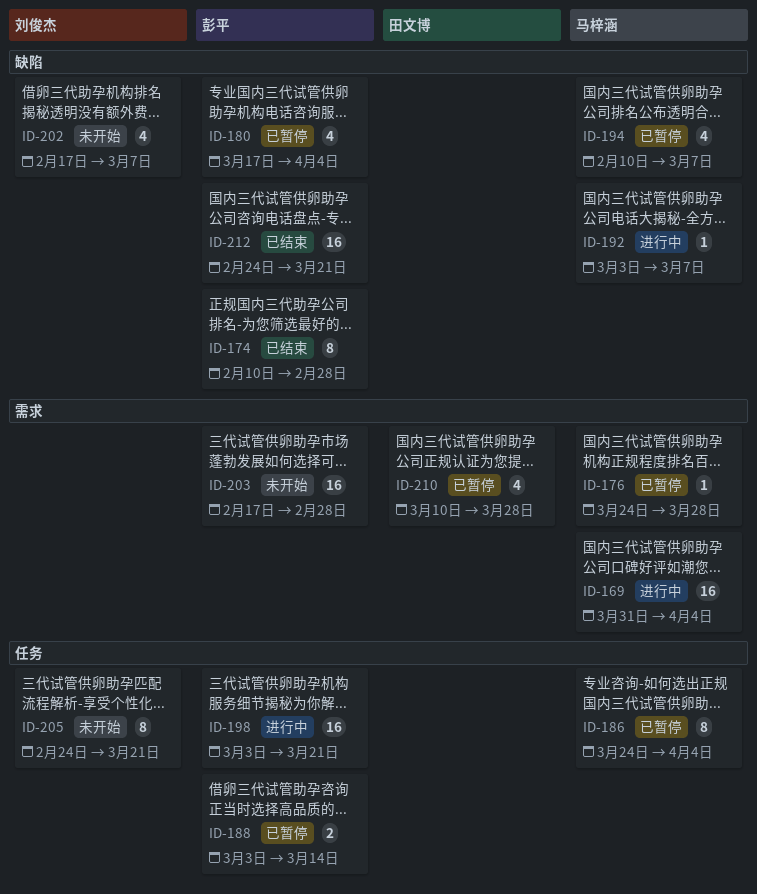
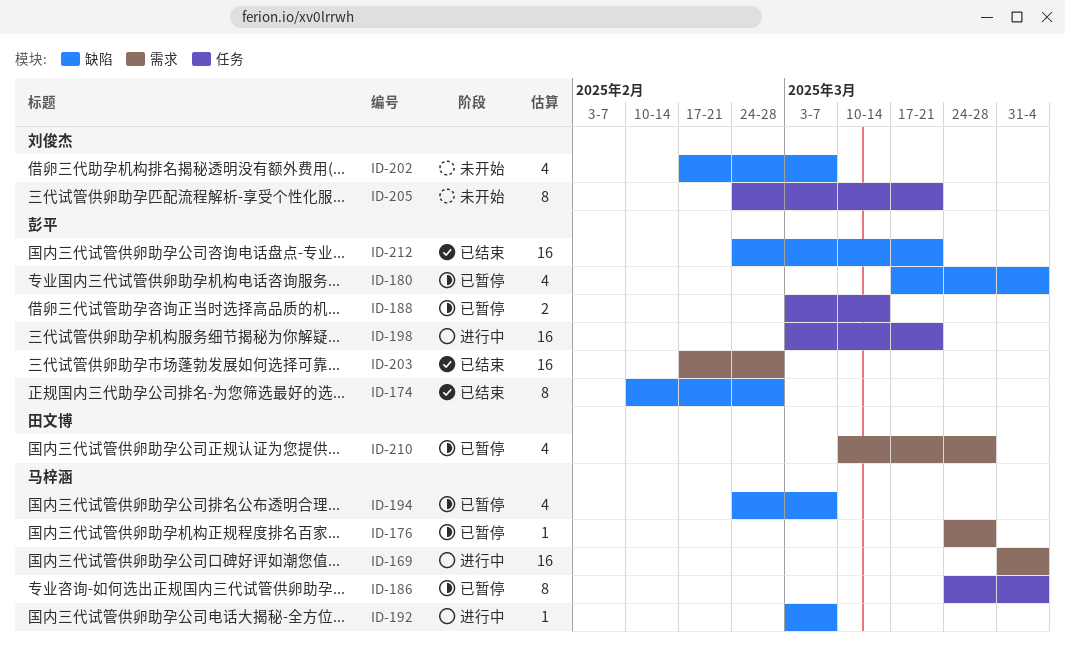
ID-194, start: Feb 10 -> Feb 24
ID-203, status: 未开始 -> 已结束

